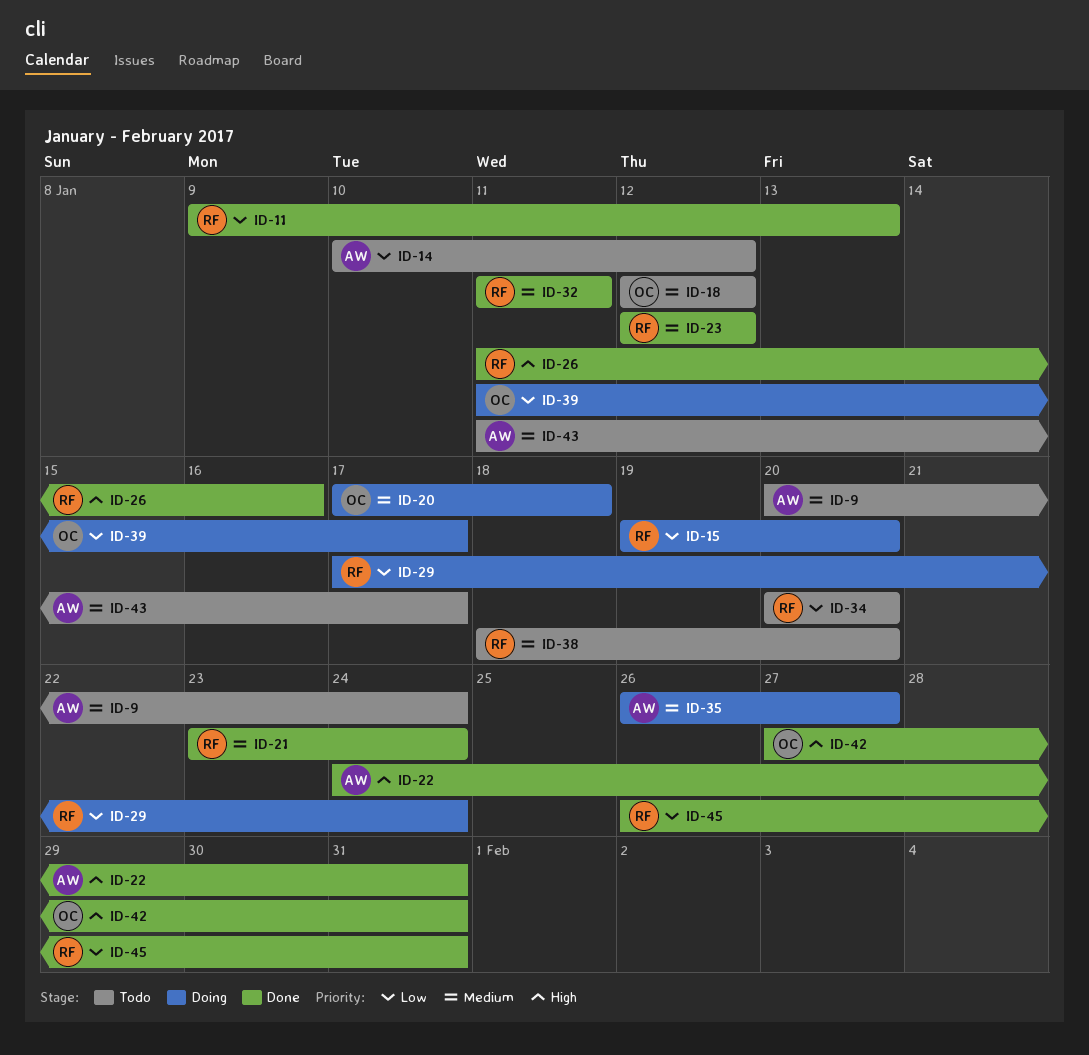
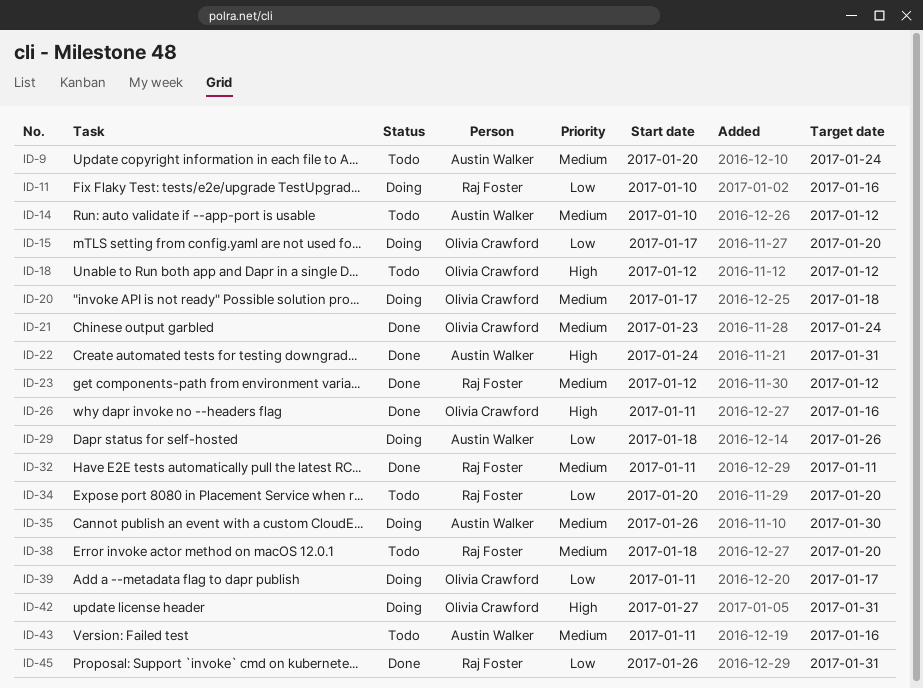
ID-11, status: Done -> Doing
ID-11, start: Jan 9 -> Jan 10
ID-11, due: Jan 13 -> Jan 16
ID-14, priority: Low -> Medium
ID-15, owner: Raj Foster -> Olivia Crawford
ID-15, start: Jan 19 -> Jan 17
ID-18, priority: Medium -> High
ID-21, owner: Raj Foster -> Olivia Crawford
ID-26, owner: Raj Foster -> Olivia Crawford
ID-29, owner: Raj Foster -> Austin Walker
ID-29, start: Jan 17 -> Jan 18
ID-29, due: Jan 24 -> Jan 26
ID-35, due: Jan 27 -> Jan 30
ID-42, status: Done -> Doing
ID-43, due: Jan 17 -> Jan 16

